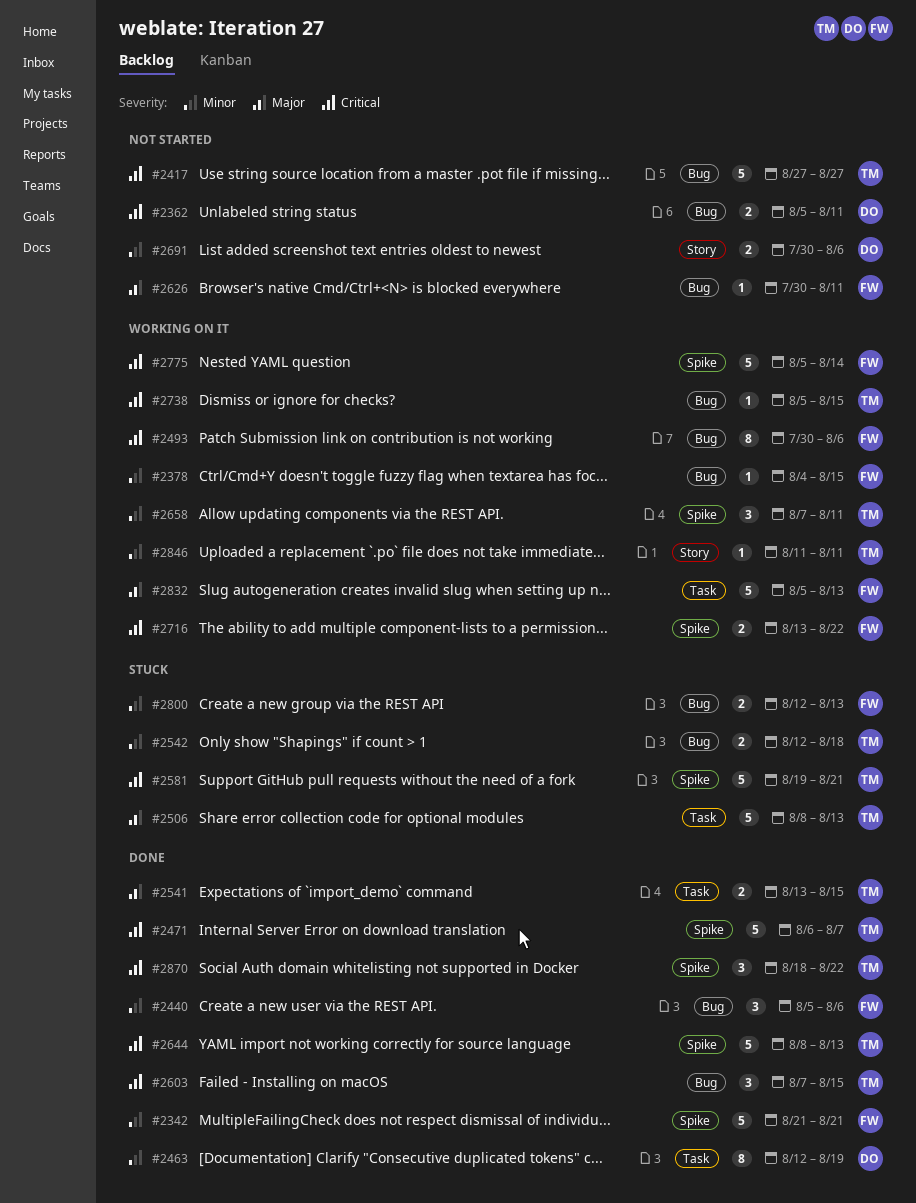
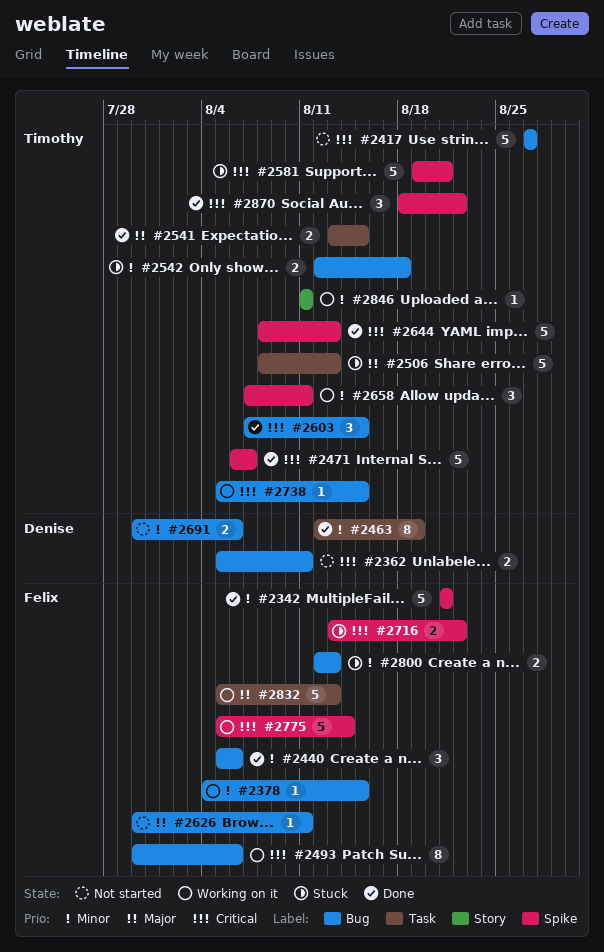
#2691, label: Story -> Bug
#2716, status: Working on it -> Stuck

